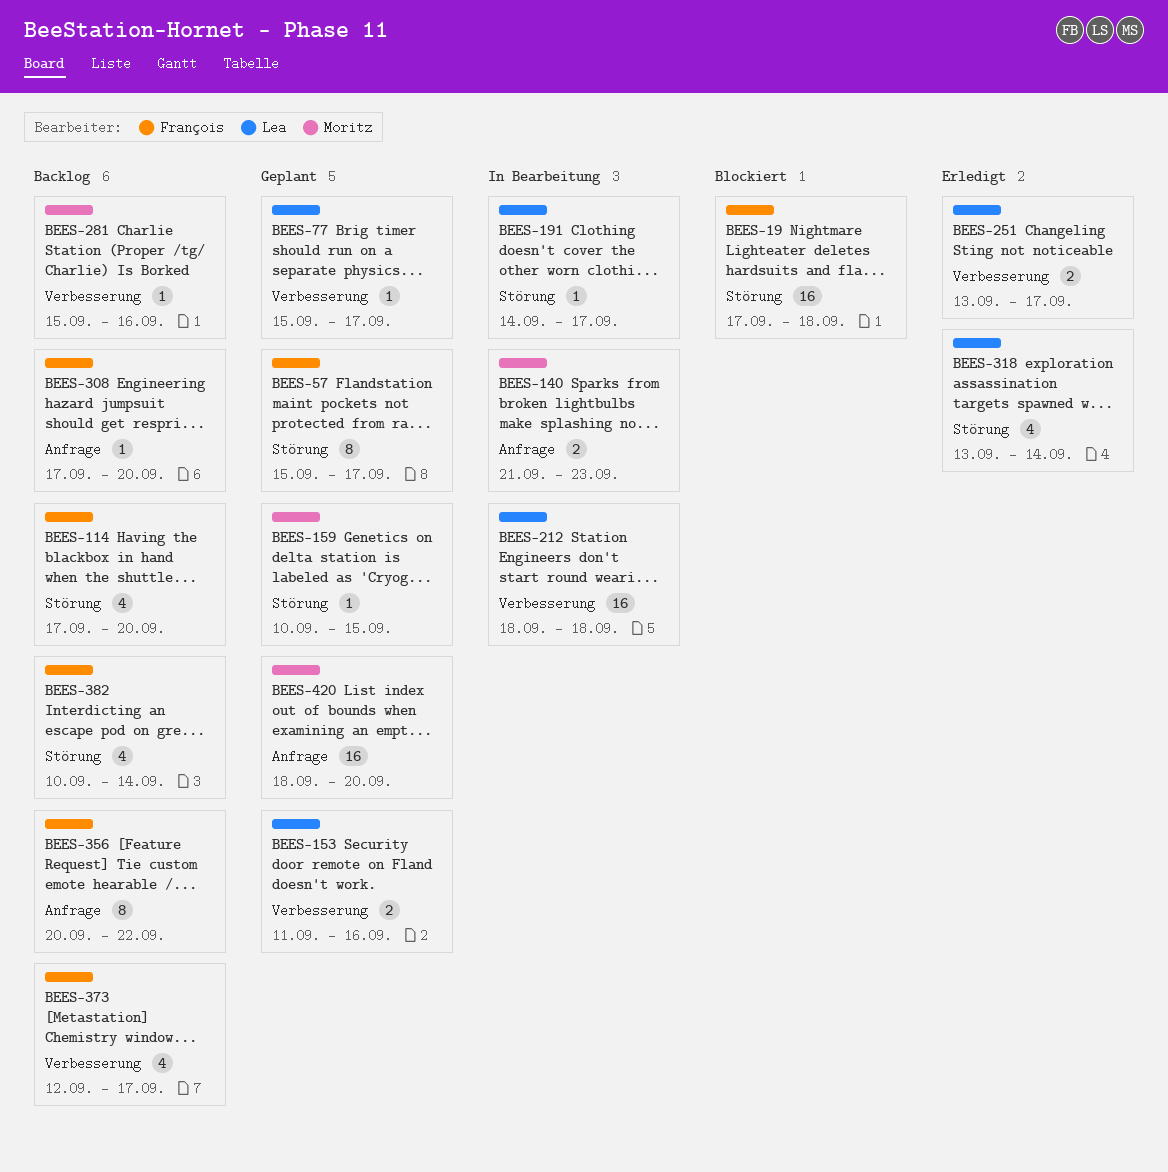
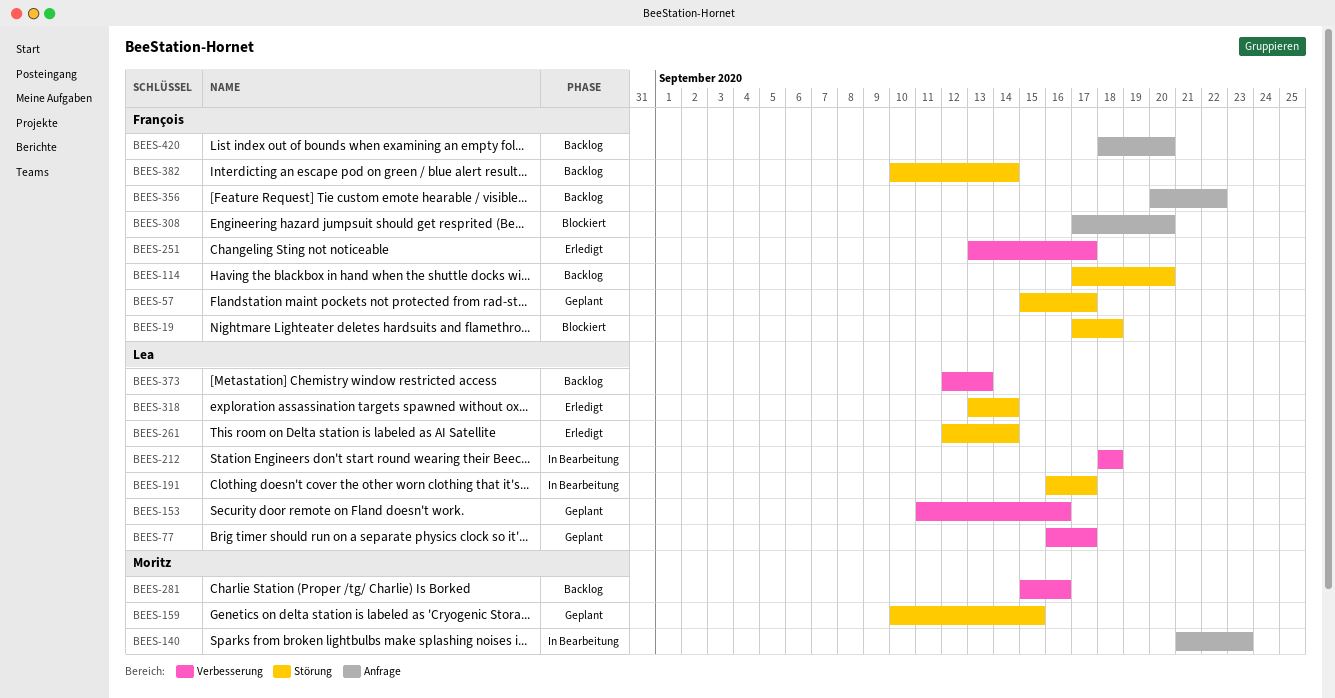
BEES-77, start: Sep 15 -> Sep 16
BEES-191, start: Sep 14 -> Sep 16
BEES-251, owner: Lea -> François
BEES-261: none -> present
BEES-308, status: Backlog -> Blockiert
BEES-373, owner: François -> Lea
BEES-373, due: Sep 17 -> Sep 13
BEES-420, status: Geplant -> Backlog
BEES-420, owner: Moritz -> François

